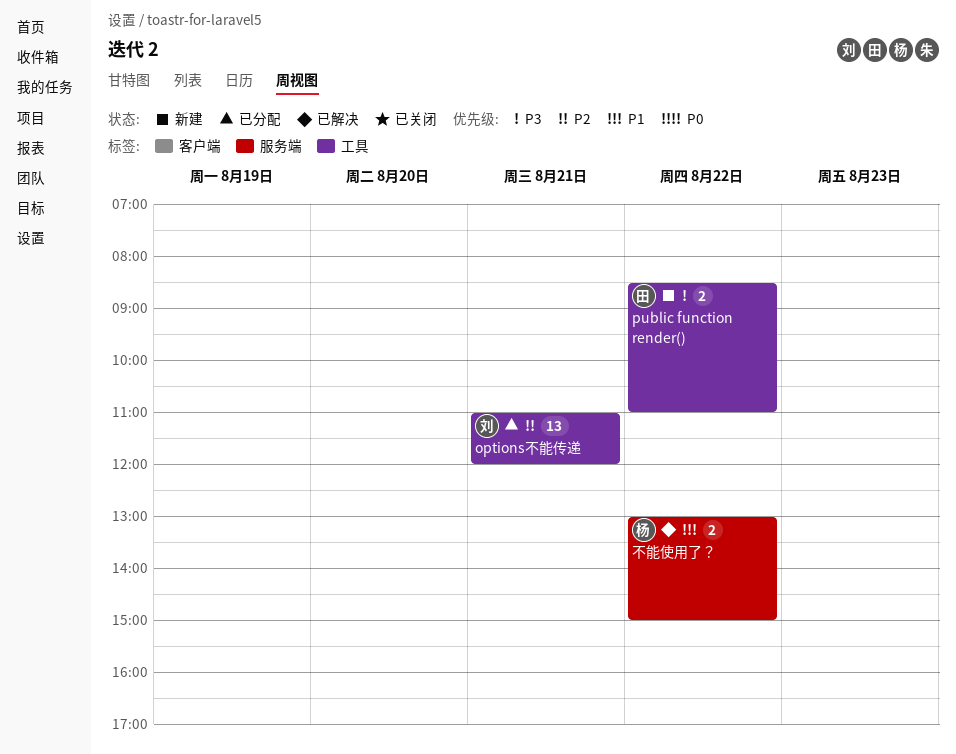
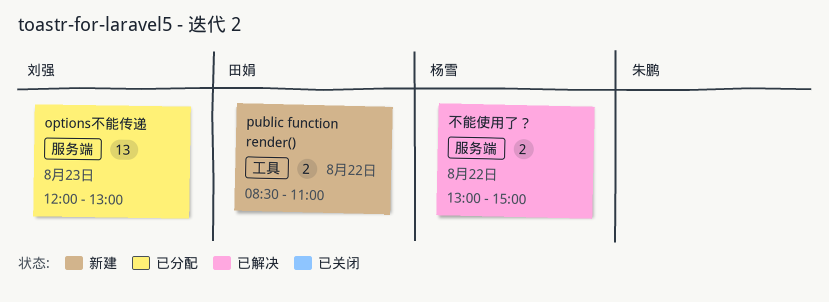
options不能传递, label: 工具 -> 服务端
options不能传递, day: Aug 21 -> Aug 23
options不能传递, begins: 11:00 -> 12:00
options不能传递, ends: 12:00 -> 13:00

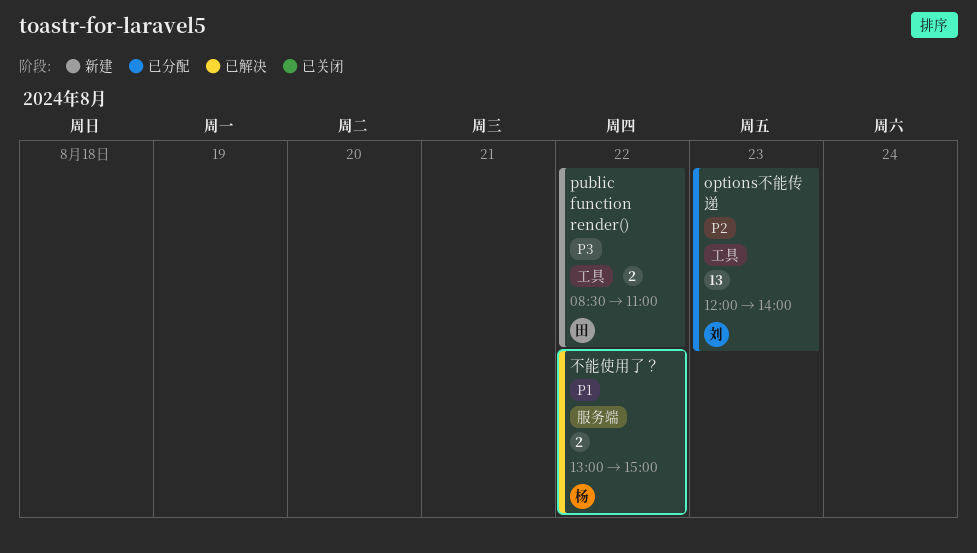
options不能传递, label: 服务端 -> 工具
options不能传递, ends: 13:00 -> 14:00

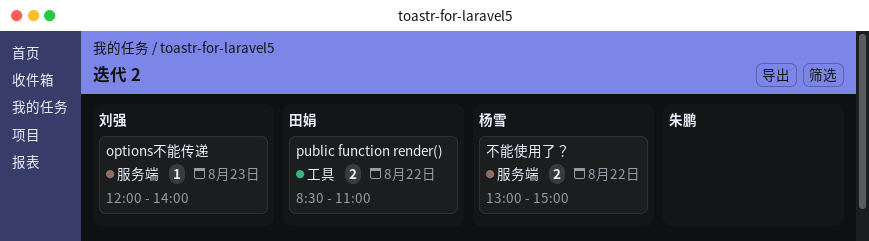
options不能传递, label: 工具 -> 服务端
options不能传递, estimate: 13 -> 1

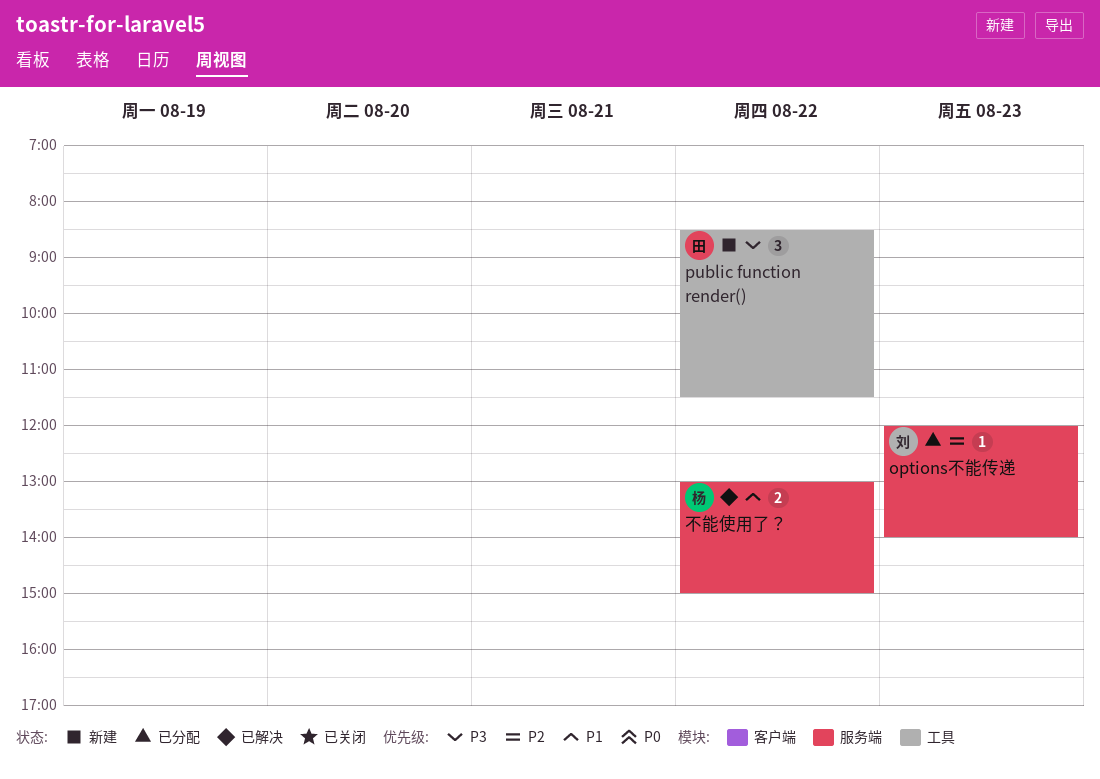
public function render(), estimate: 2 -> 3
public function render(), ends: 11:00 -> 11:30

